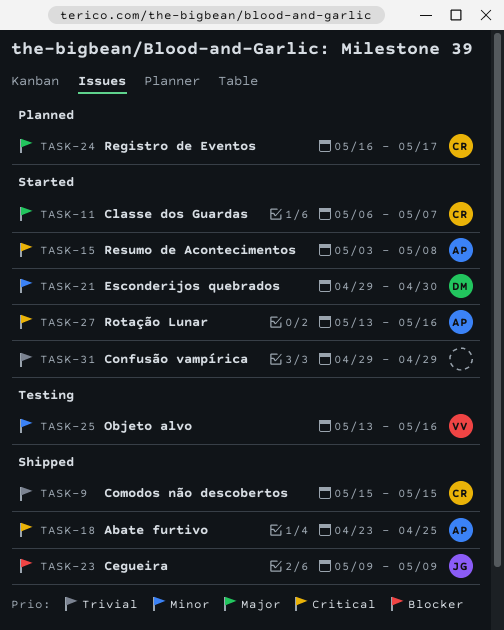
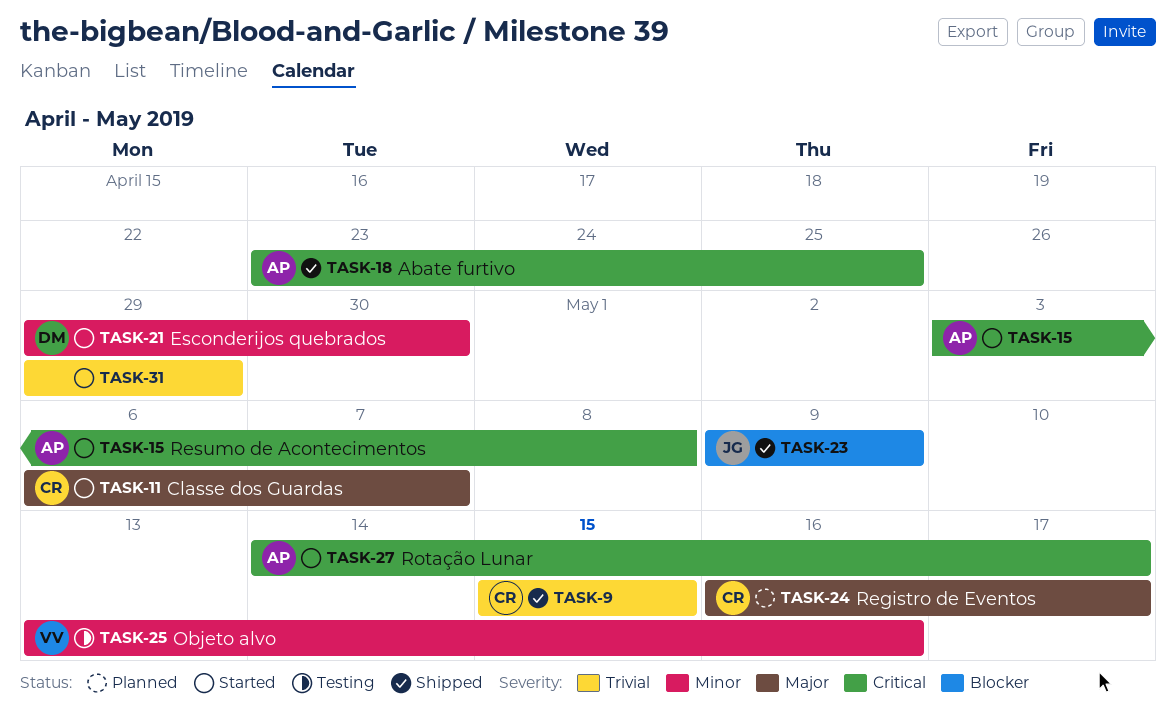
TASK-27, start: May 13 -> May 14
TASK-27, due: May 16 -> May 17

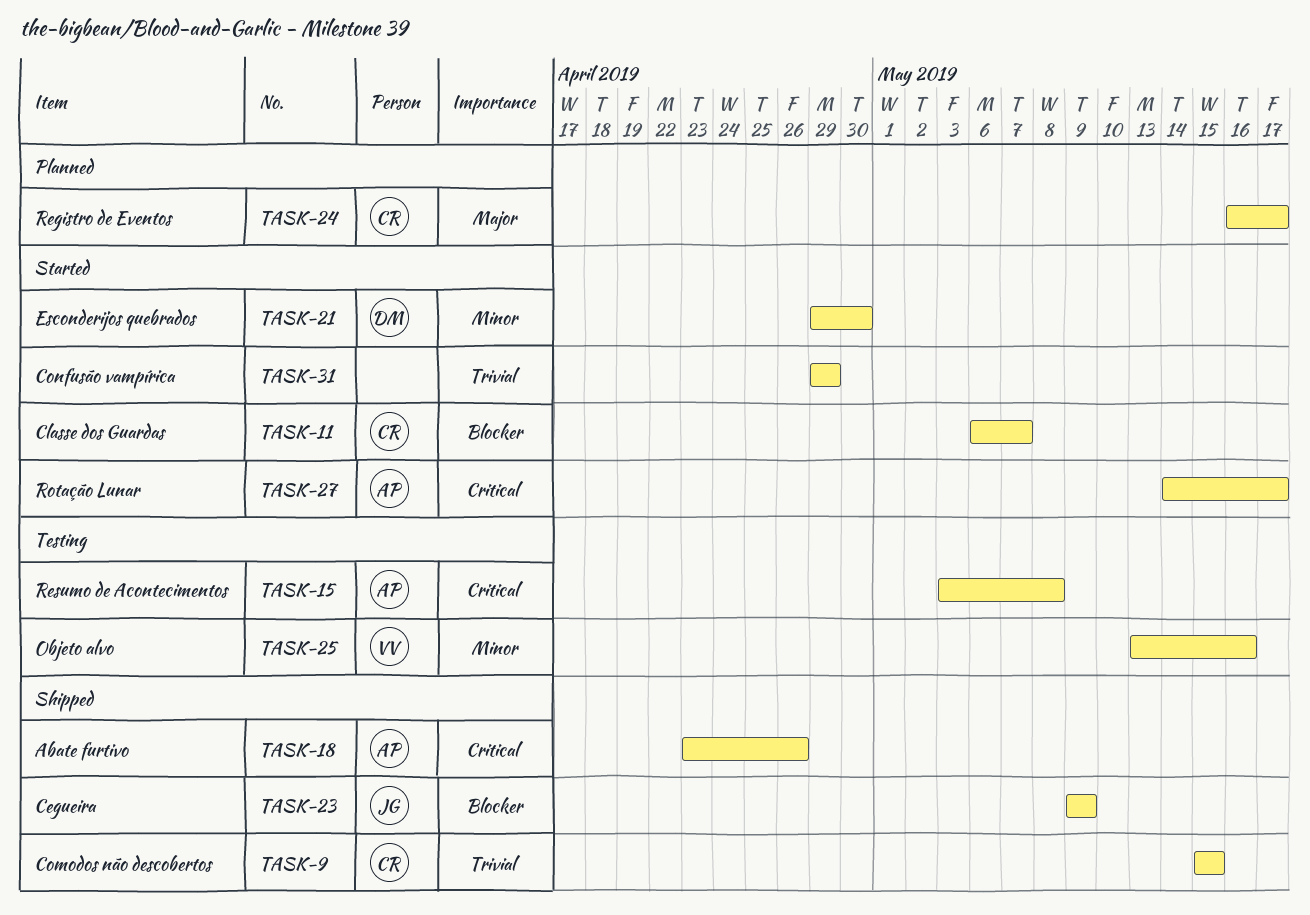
TASK-11, priority: Major -> Blocker
TASK-15, status: Started -> Testing
TASK-18, due: Apr 25 -> Apr 26

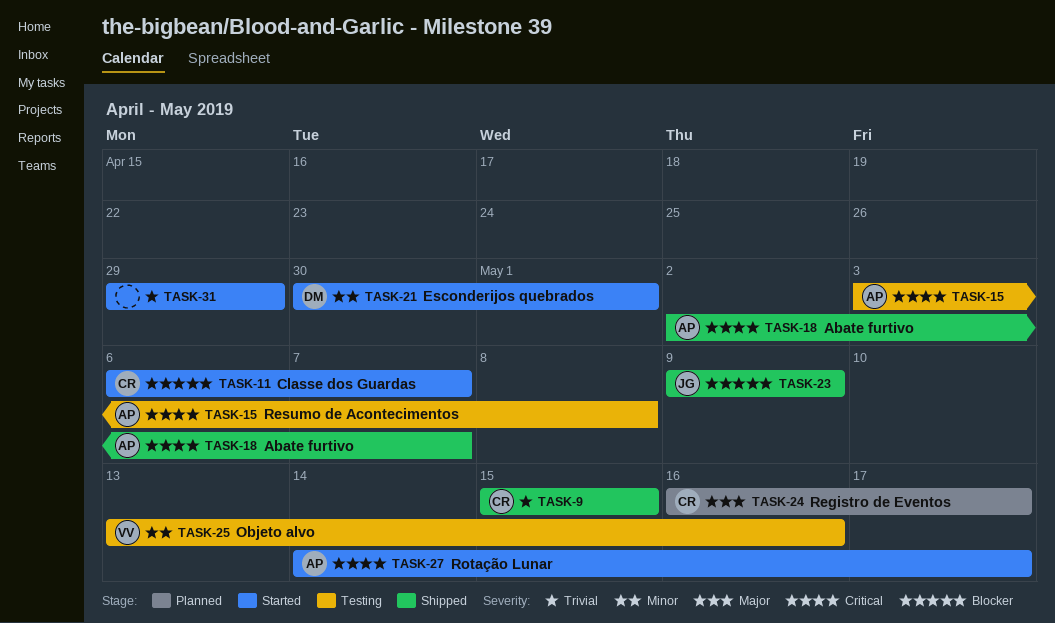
TASK-18, start: Apr 23 -> May 2
TASK-18, due: Apr 26 -> May 7
TASK-21, start: Apr 29 -> Apr 30
TASK-21, due: Apr 30 -> May 1

